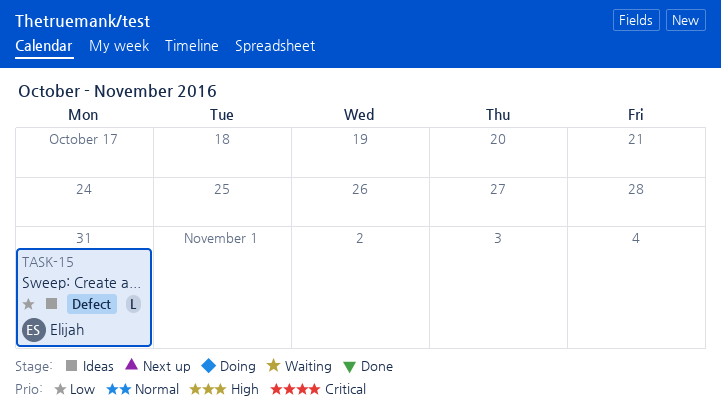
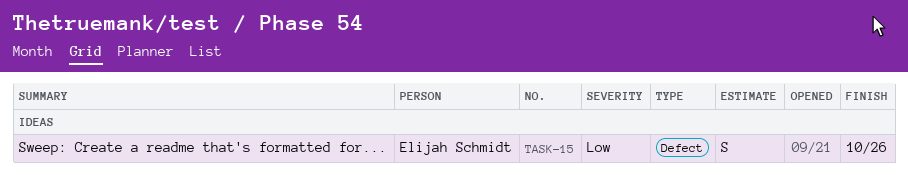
TASK-15, estimate: L -> S
TASK-15, due: Oct 31 -> Oct 26

